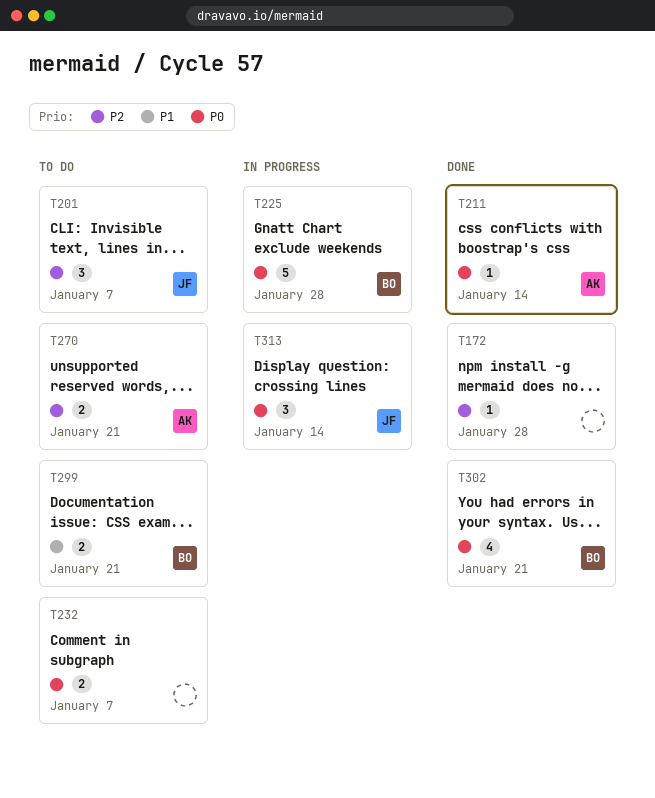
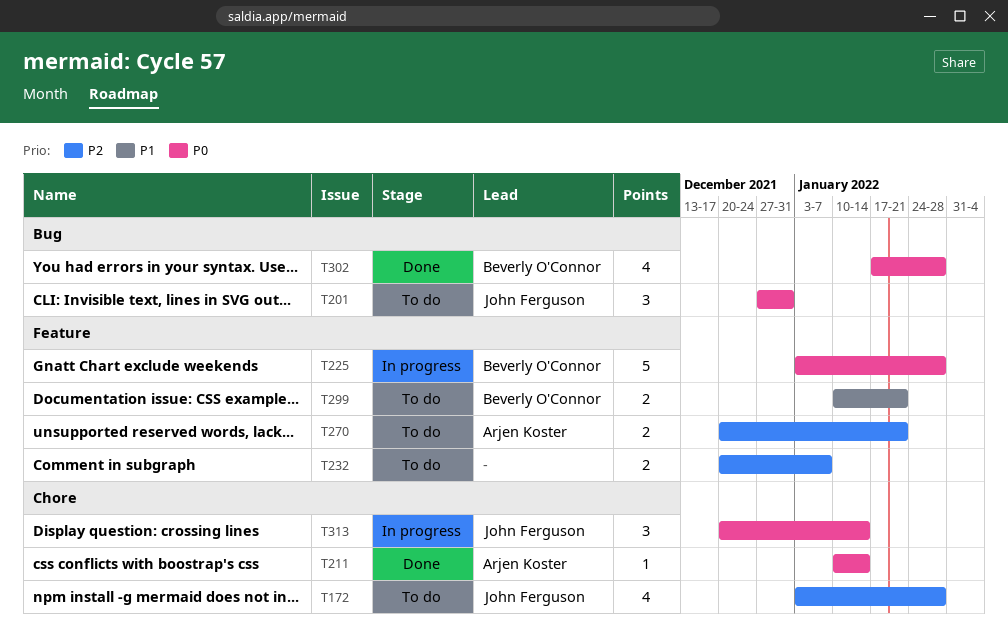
T172, status: Done -> To do
T172, owner: none -> John Ferguson
T172, estimate: 1 -> 4
T201, priority: P2 -> P0
T201, due: Jan 7 -> Dec 31
T232, priority: P0 -> P2
T302, due: Jan 21 -> Jan 28

